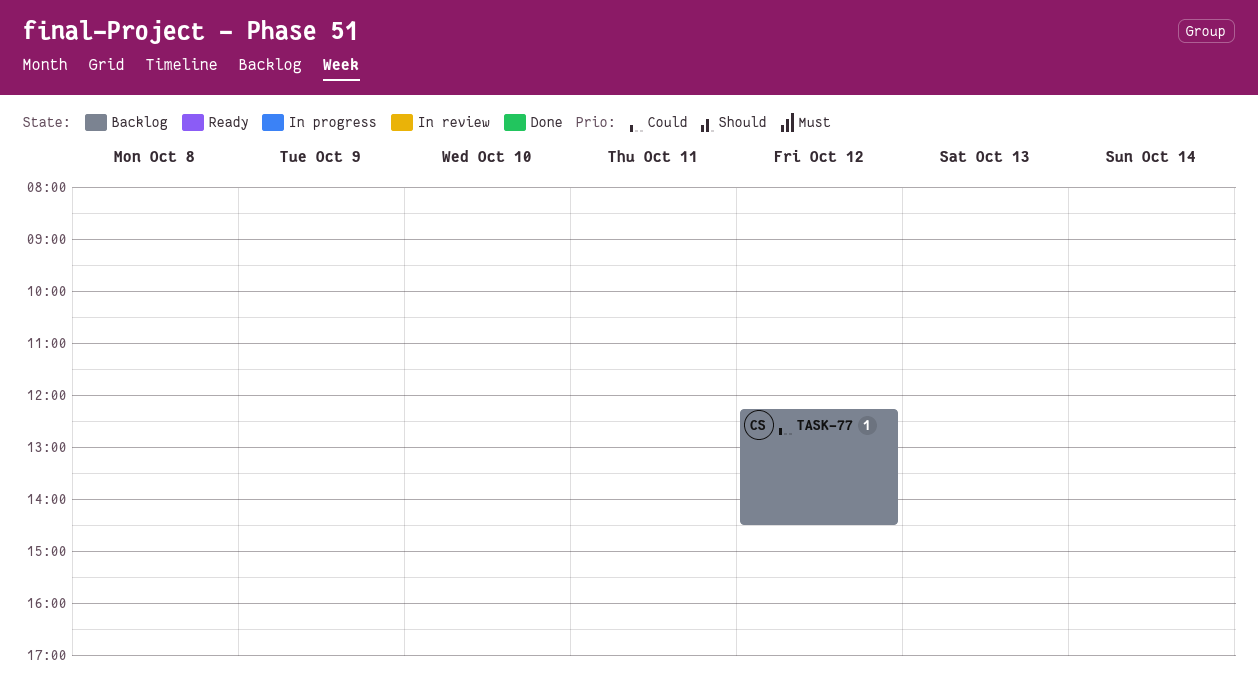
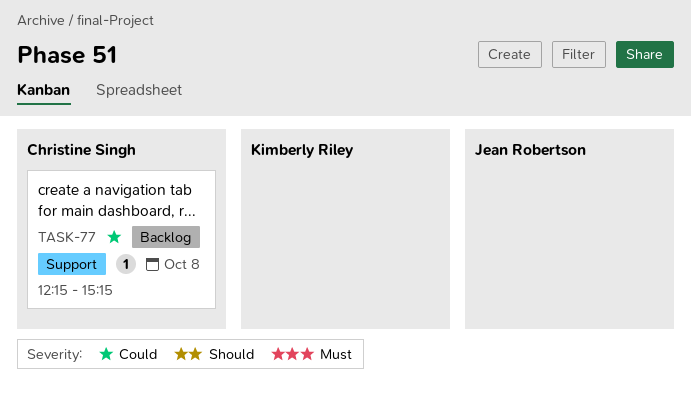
TASK-77, day: Oct 12 -> Oct 8
TASK-77, ends: 14:30 -> 15:15

